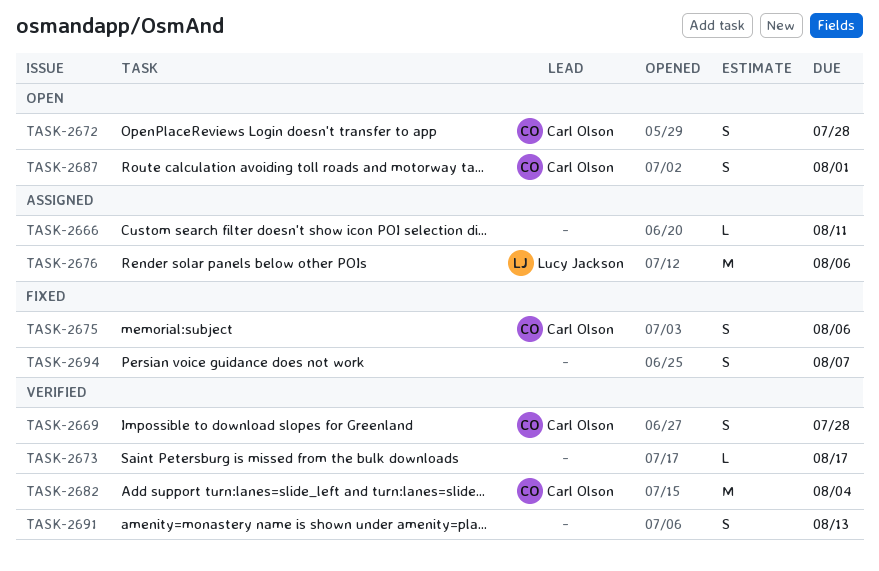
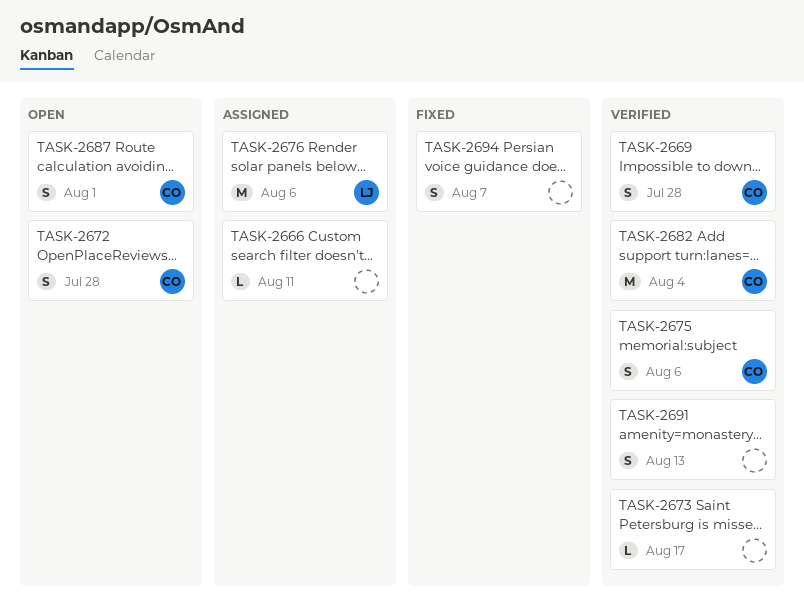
TASK-2675, status: Fixed -> Verified

